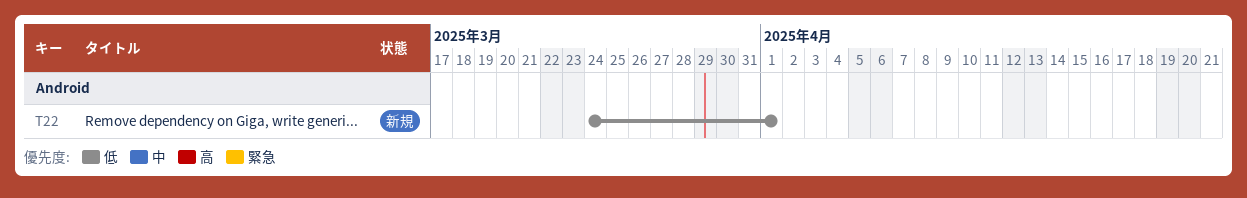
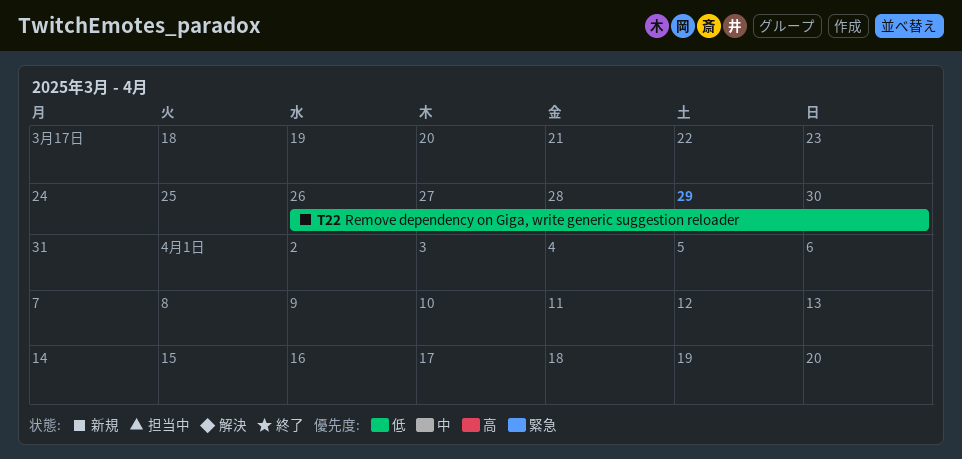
T22, start: Mar 24 -> Mar 26
T22, due: Apr 1 -> Mar 30

